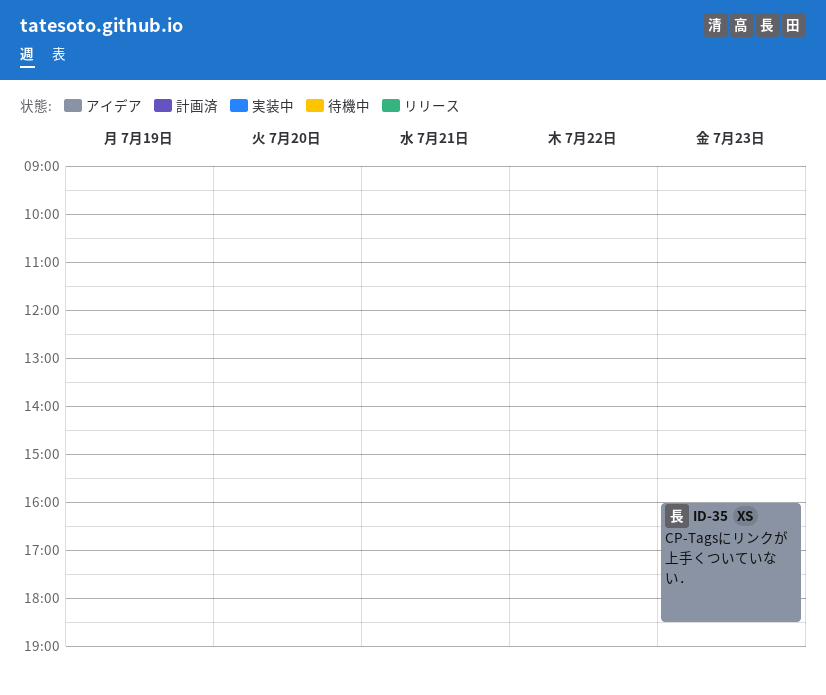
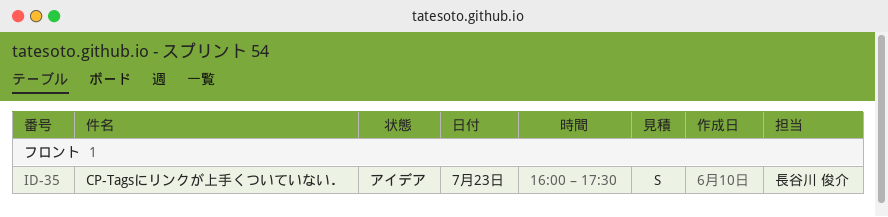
ID-35, estimate: XS -> S
ID-35, ends: 18:30 -> 17:30

